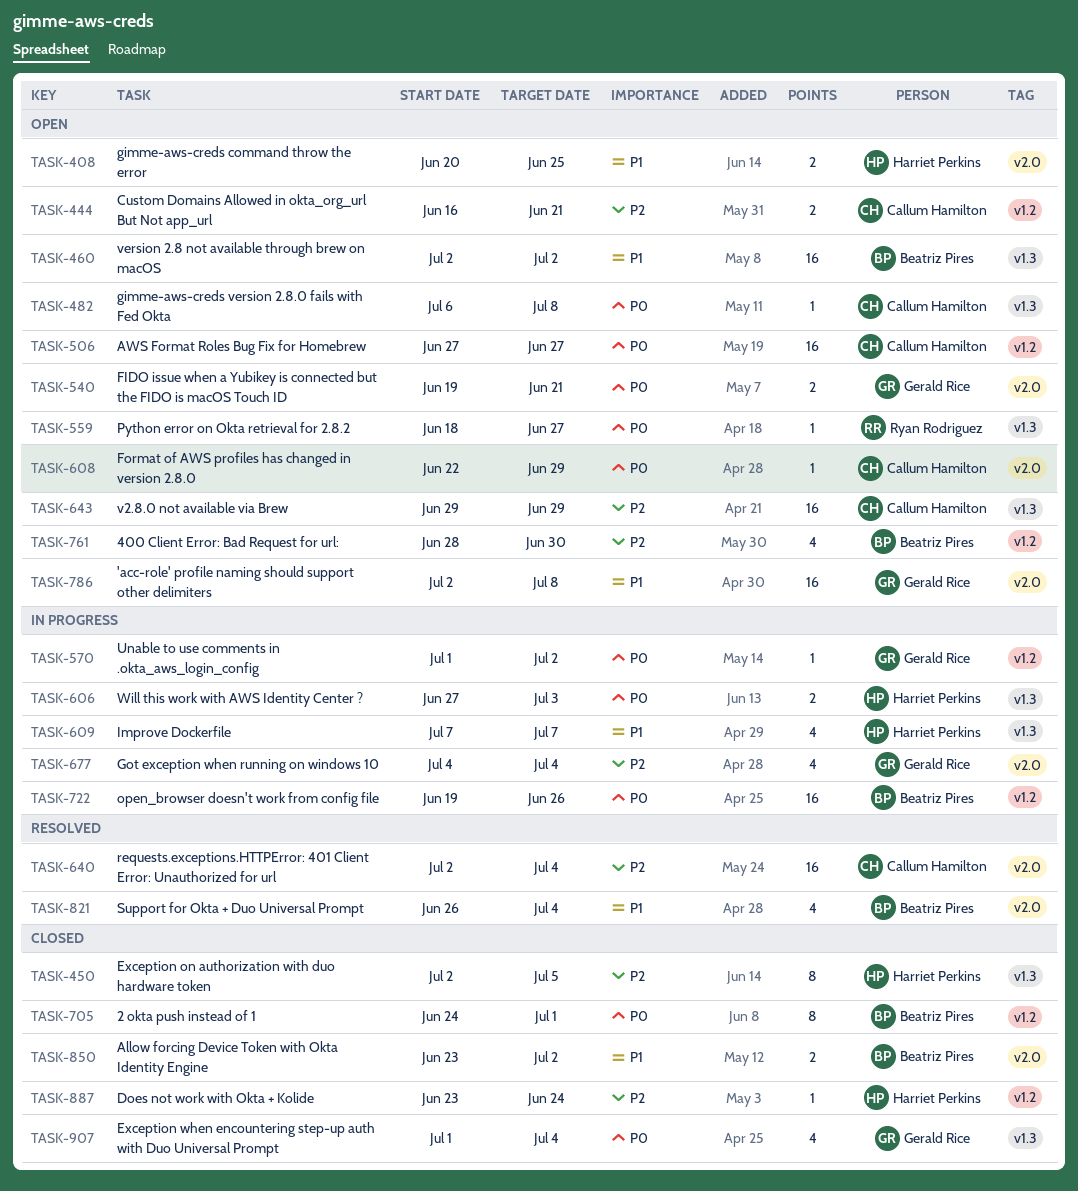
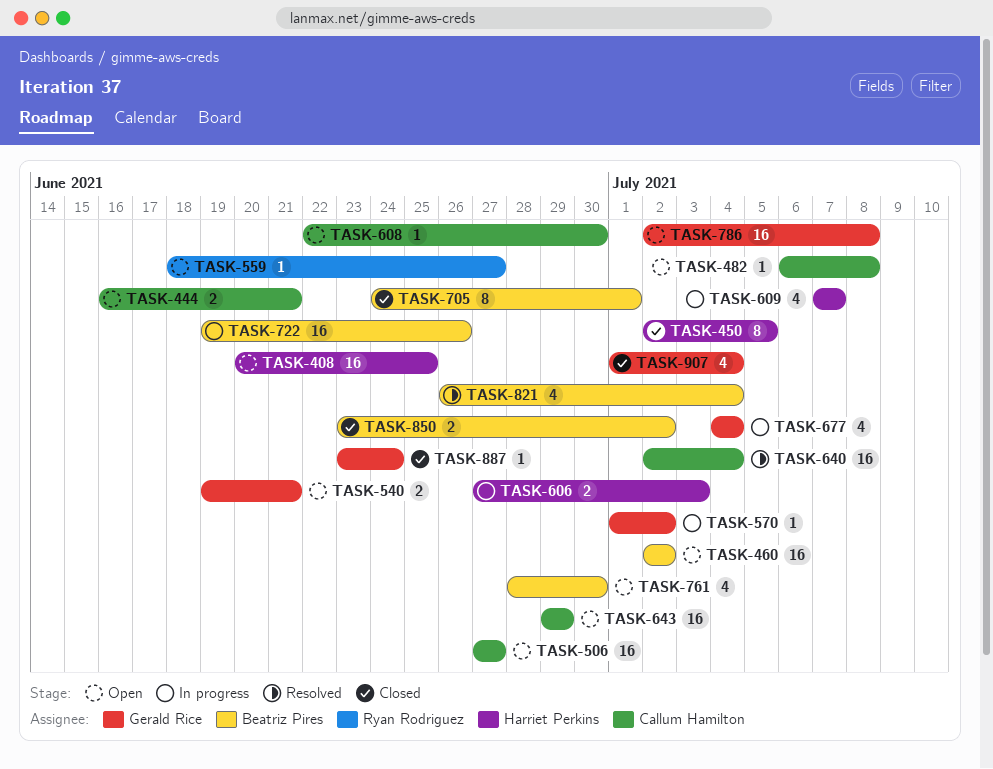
TASK-408, estimate: 2 -> 16
TASK-608, due: Jun 29 -> Jun 30
TASK-887, owner: Harriet Perkins -> Gerald Rice

